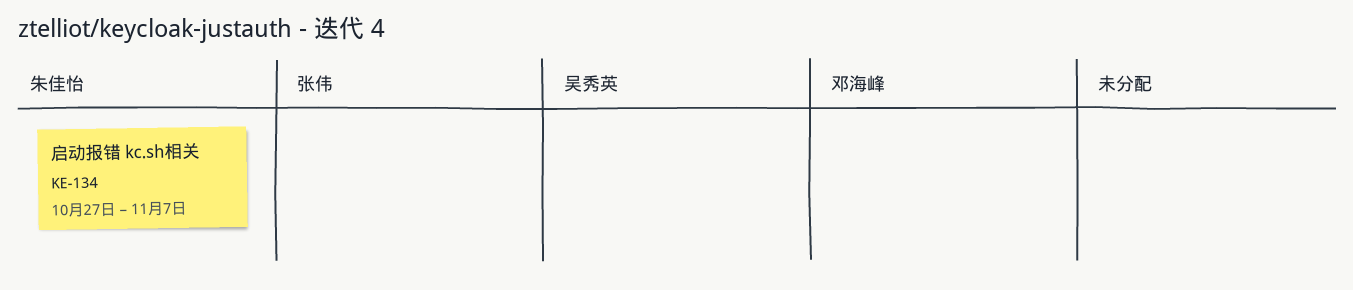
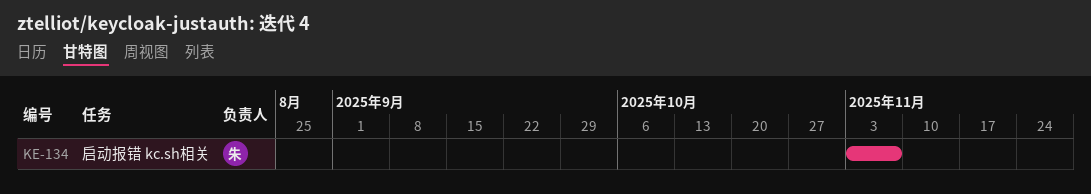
KE-134, start: Oct 27 -> Nov 3

